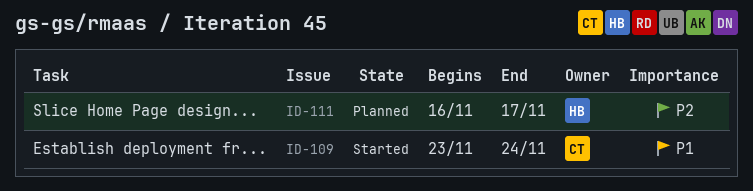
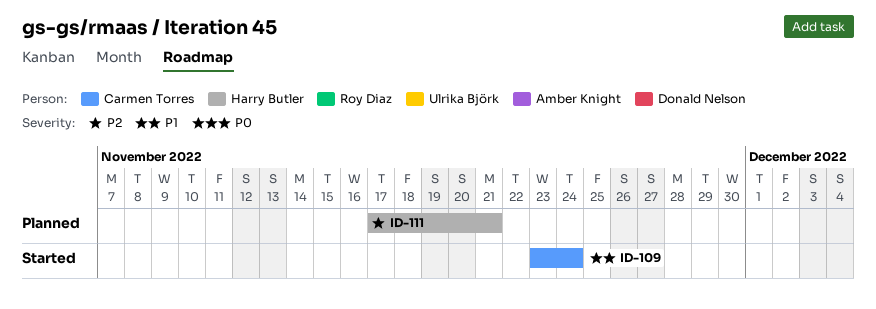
ID-111, start: Nov 16 -> Nov 17
ID-111, due: Nov 17 -> Nov 21

